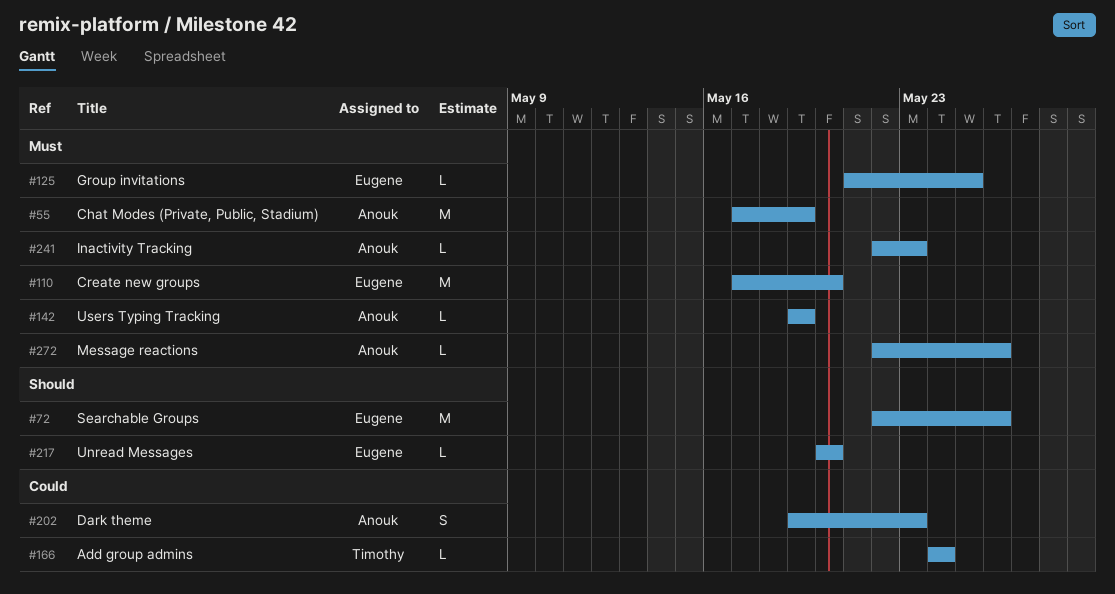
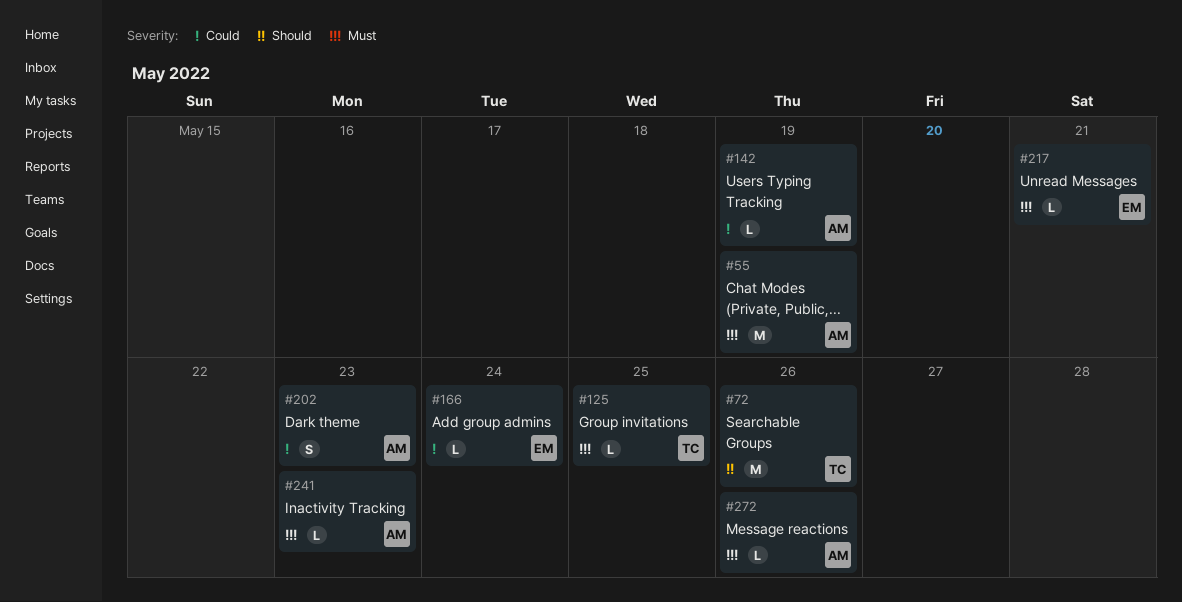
#72, owner: Eugene -> Timothy
#110: present -> none
#125, owner: Eugene -> Timothy
#142, priority: Must -> Could
#166, owner: Timothy -> Eugene
#217, priority: Should -> Must
#217, due: May 20 -> May 21

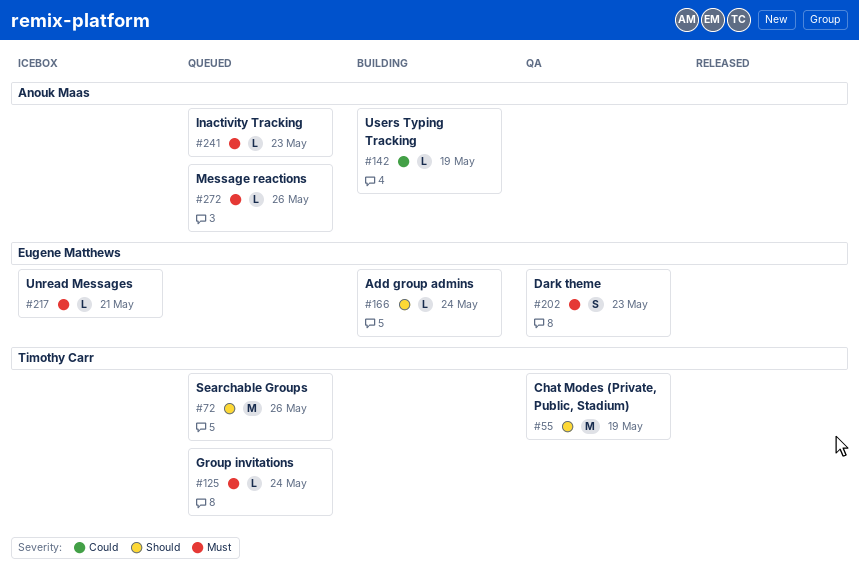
#55, owner: Anouk Maas -> Timothy Carr
#55, priority: Must -> Should
#125, due: May 25 -> May 24
#166, priority: Could -> Should
#202, owner: Anouk Maas -> Eugene Matthews
#202, priority: Could -> Must

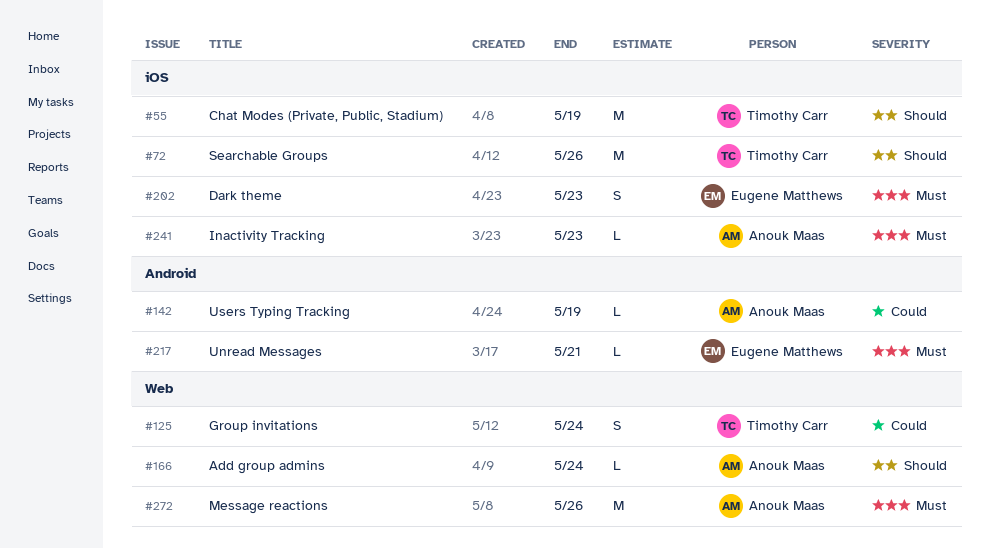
#125, priority: Must -> Could
#125, estimate: L -> S
#166, owner: Eugene Matthews -> Anouk Maas
#272, estimate: L -> M

